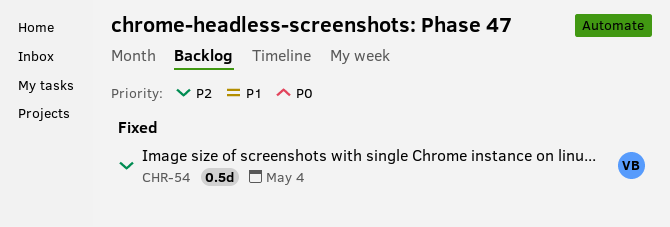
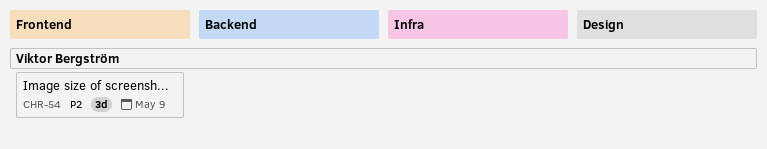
CHR-54, estimate: 0.5d -> 3d
CHR-54, due: May 4 -> May 9

